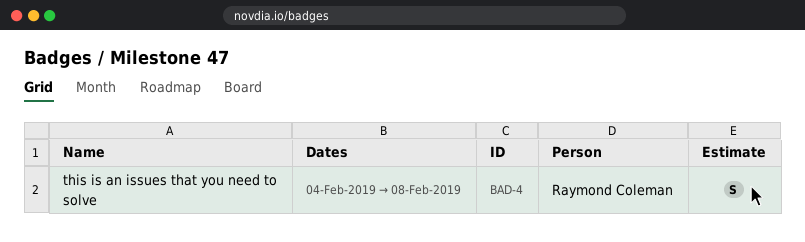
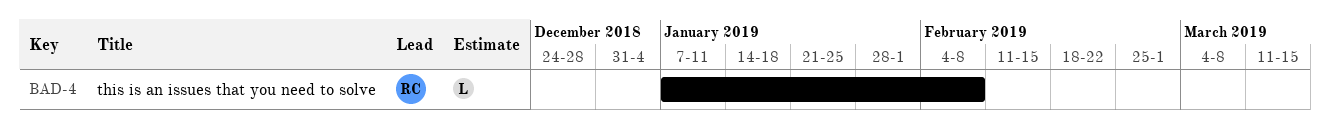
BAD-4, estimate: S -> L
BAD-4, start: Feb 4 -> Jan 7

